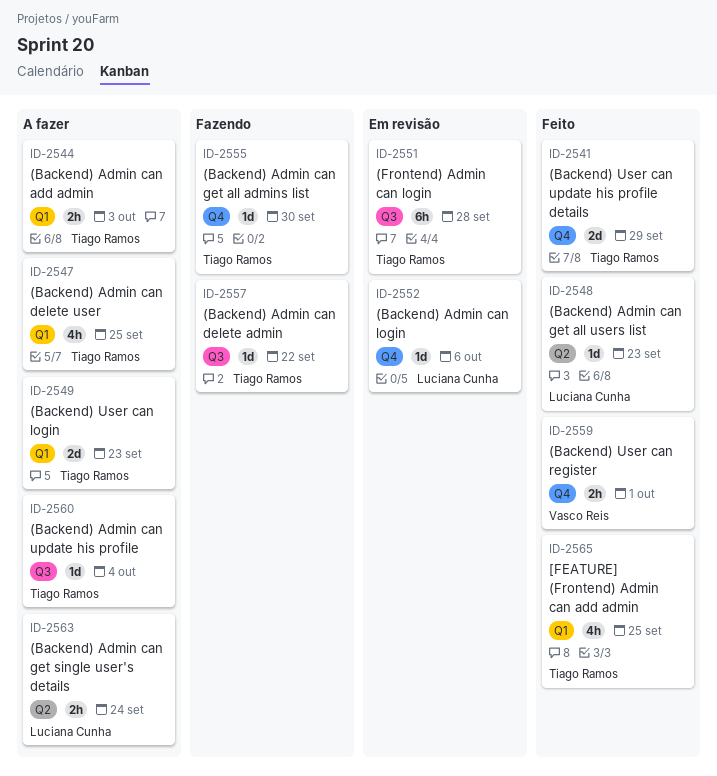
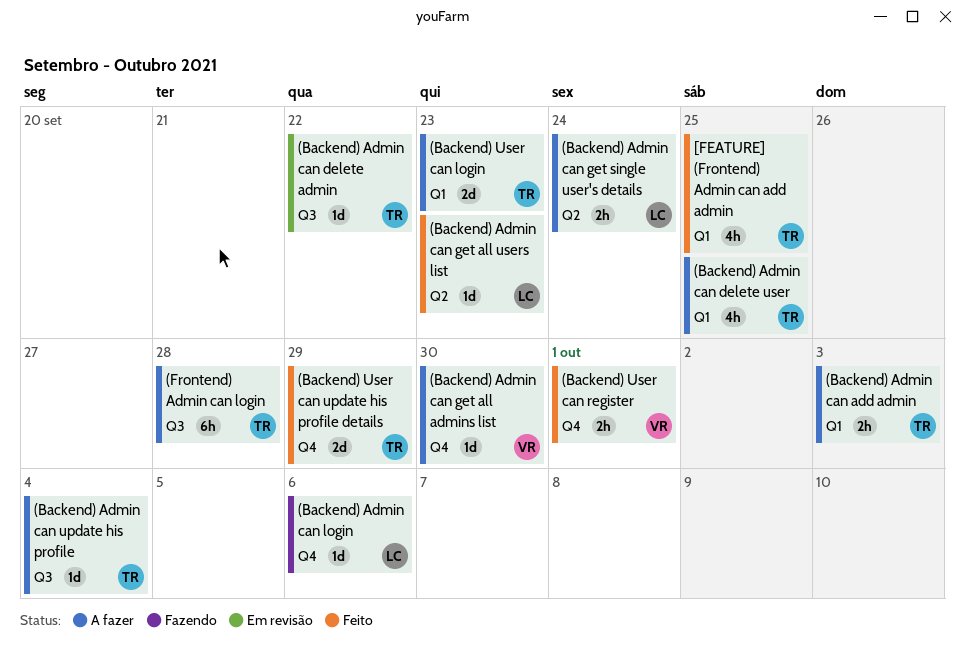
(Backend) Admin can delete admin, status: Fazendo -> Em revisão
(Backend) Admin can get all admins list, status: Fazendo -> A fazer
(Backend) Admin can get all admins list, owner: Tiago Ramos -> Vasco Reis
(Backend) Admin can login, status: Em revisão -> Fazendo
(Frontend) Admin can login, status: Em revisão -> A fazer

